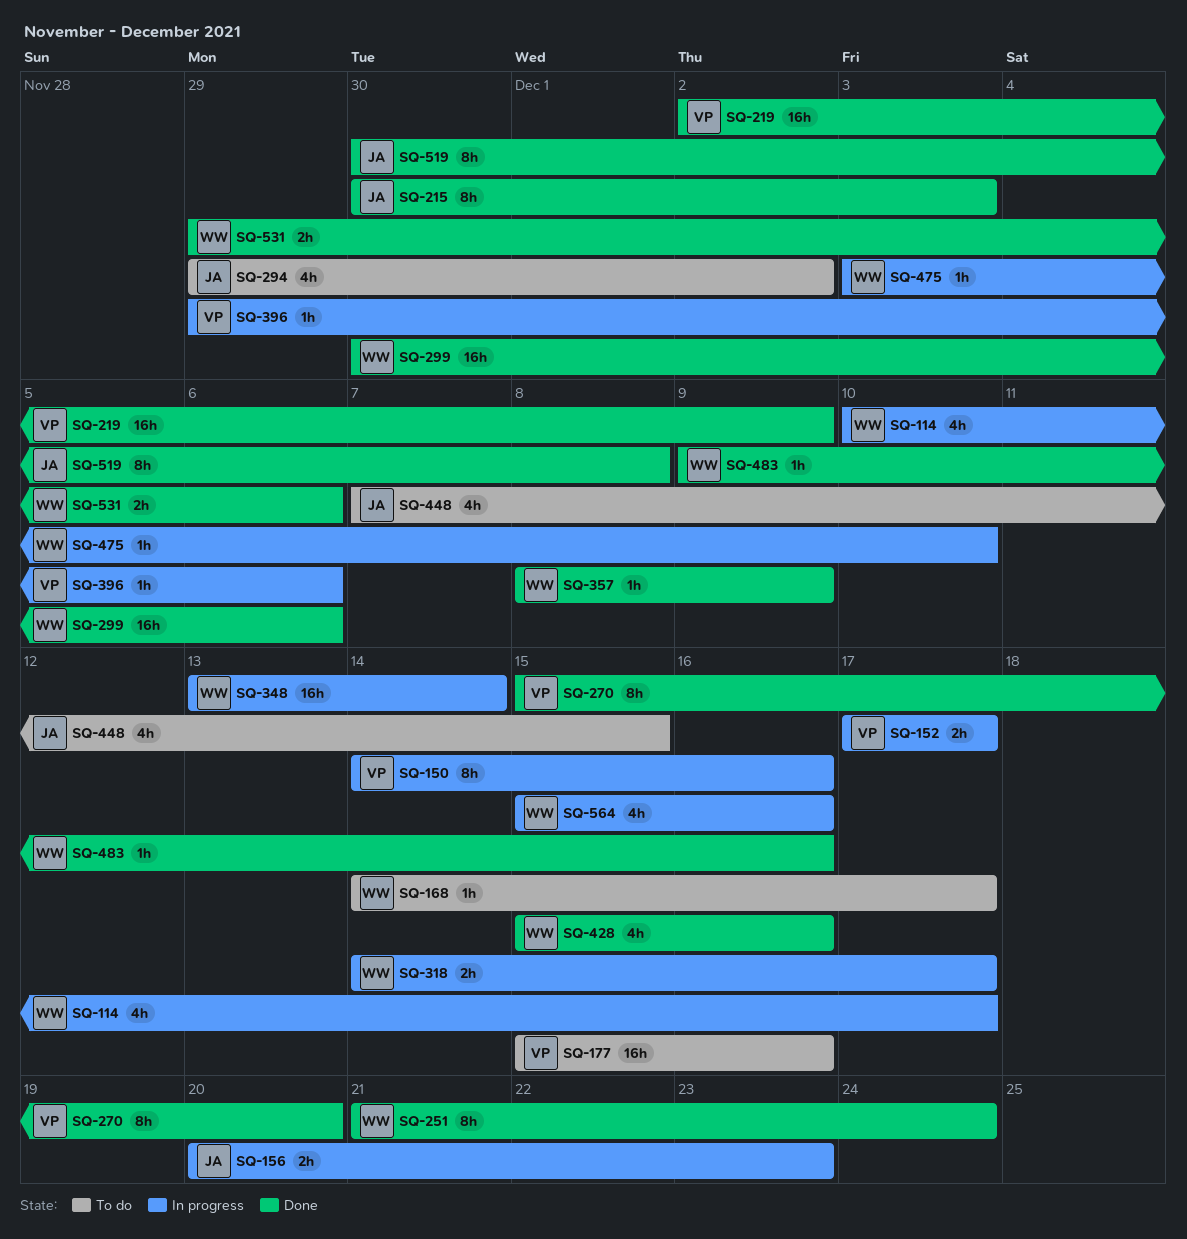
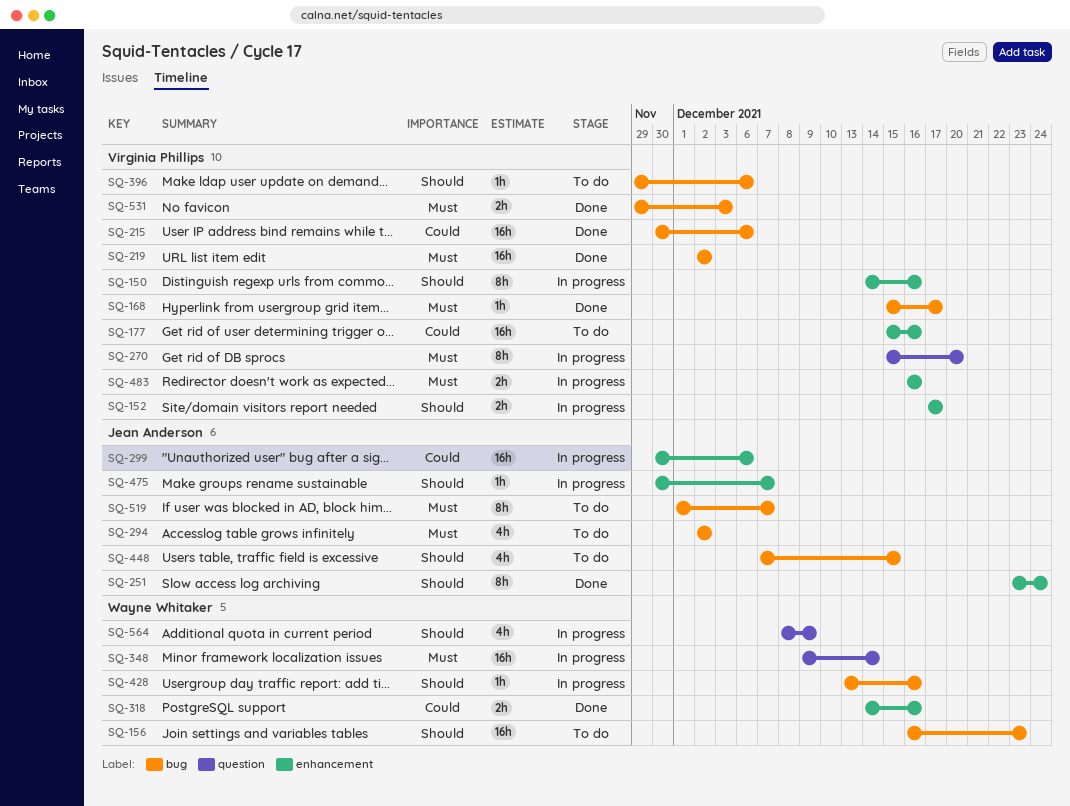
SQ-114: present -> none
SQ-156, status: In progress -> To do
SQ-156, owner: Jean Anderson -> Wayne Whitaker
SQ-156, estimate: 2h -> 16h
SQ-156, start: Dec 20 -> Dec 16
SQ-168, status: To do -> Done
SQ-168, owner: Wayne Whitaker -> Virginia Phillips
SQ-168, start: Dec 14 -> Dec 15
SQ-215, owner: Jean Anderson -> Virginia Phillips
SQ-215, estimate: 8h -> 16h
SQ-215, due: Dec 3 -> Dec 6
SQ-219, due: Dec 9 -> Dec 2
SQ-251, owner: Wayne Whitaker -> Jean Anderson
SQ-251, start: Dec 21 -> Dec 23
SQ-270, status: Done -> In progress
SQ-294, start: Nov 29 -> Dec 2
SQ-299, status: Done -> In progress
SQ-299, owner: Wayne Whitaker -> Jean Anderson
SQ-318, status: In progress -> Done
SQ-318, due: Dec 17 -> Dec 16
SQ-348, start: Dec 13 -> Dec 9
SQ-357: present -> none
SQ-396, status: In progress -> To do
SQ-428, status: Done -> In progress
SQ-428, estimate: 4h -> 1h
SQ-428, start: Dec 15 -> Dec 13
SQ-475, owner: Wayne Whitaker -> Jean Anderson
SQ-475, start: Dec 3 -> Nov 30
SQ-475, due: Dec 10 -> Dec 7
SQ-483, status: Done -> In progress
SQ-483, owner: Wayne Whitaker -> Virginia Phillips
SQ-483, estimate: 1h -> 2h
SQ-483, start: Dec 9 -> Dec 16
SQ-519, status: Done -> To do
SQ-519, start: Nov 30 -> Dec 1
SQ-519, due: Dec 8 -> Dec 7
SQ-531, owner: Wayne Whitaker -> Virginia Phillips
SQ-531, due: Dec 6 -> Dec 3
SQ-564, start: Dec 15 -> Dec 8
SQ-564, due: Dec 16 -> Dec 9

